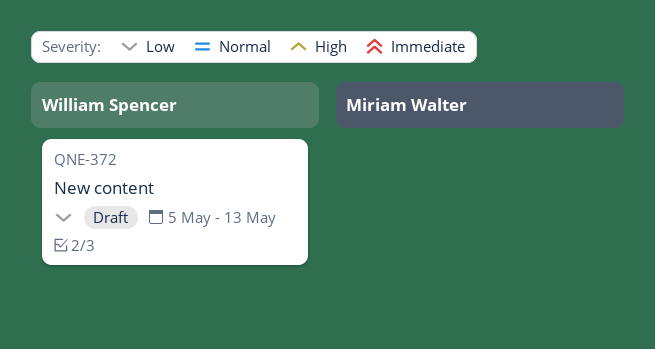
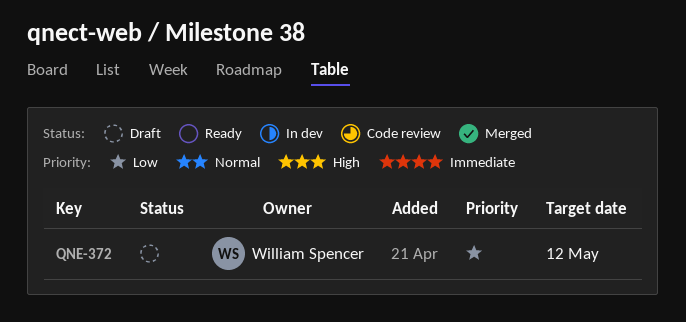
QNE-372, due: May 13 -> May 12

